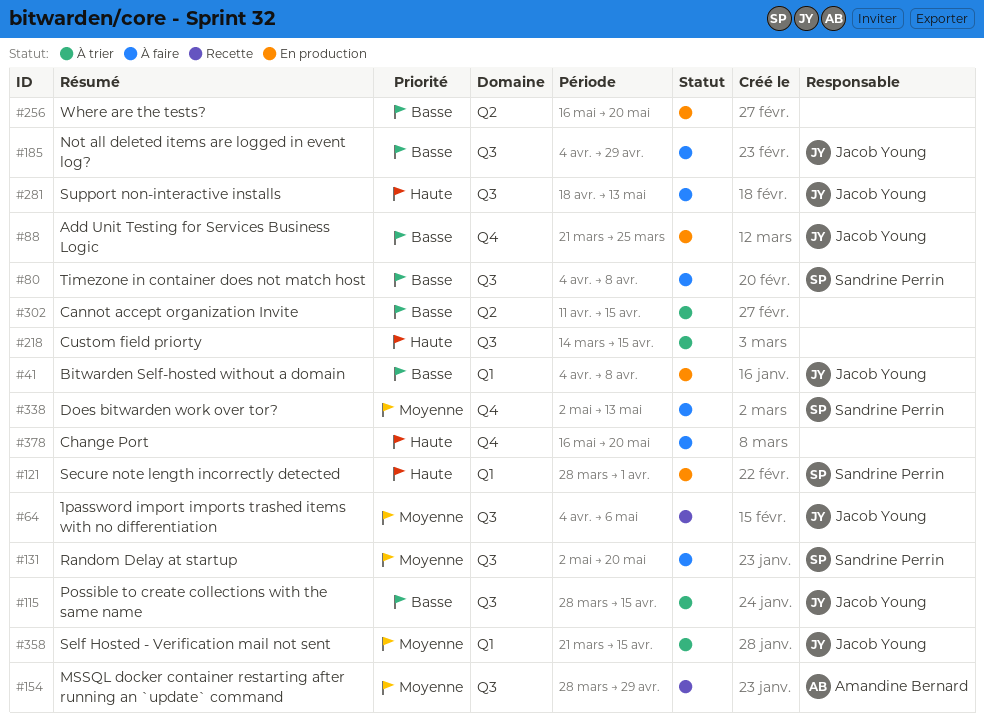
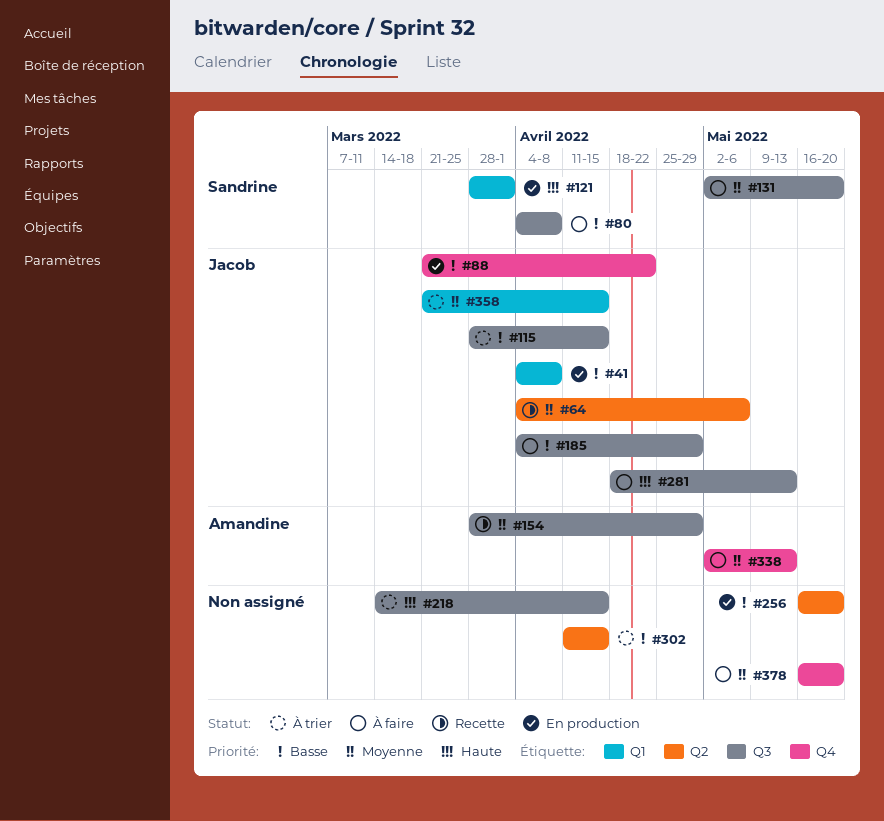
#64, label: Q3 -> Q2
#88, due: Mar 25 -> Apr 22
#338, owner: Sandrine Perrin -> Amandine Bernard
#378, priority: Haute -> Moyenne

